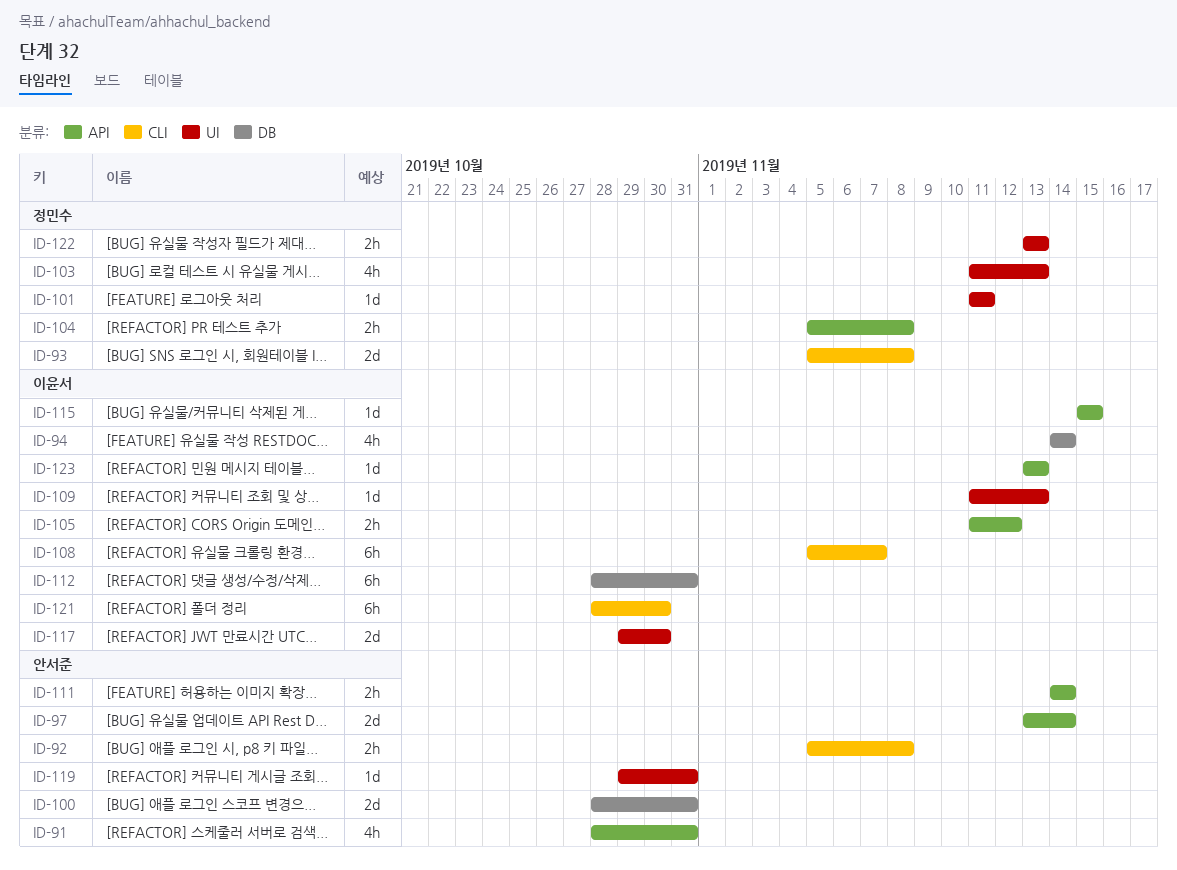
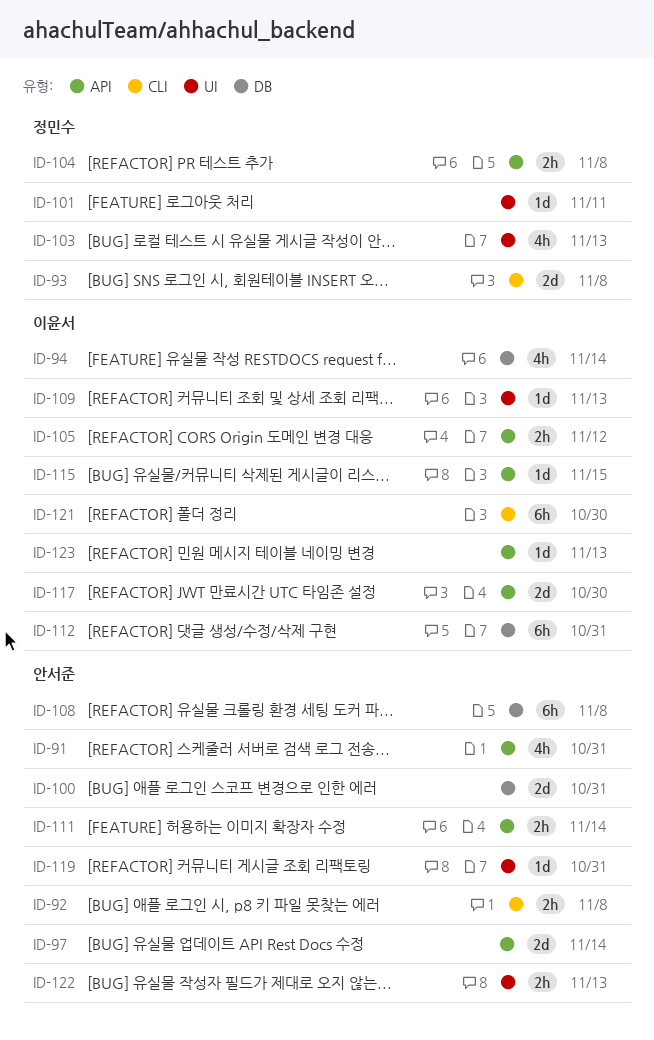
ID-108, owner: 이윤서 -> 안서준
ID-108, label: CLI -> DB
ID-108, due: Nov 7 -> Nov 8
ID-117, label: UI -> API
ID-122, owner: 정민수 -> 안서준

